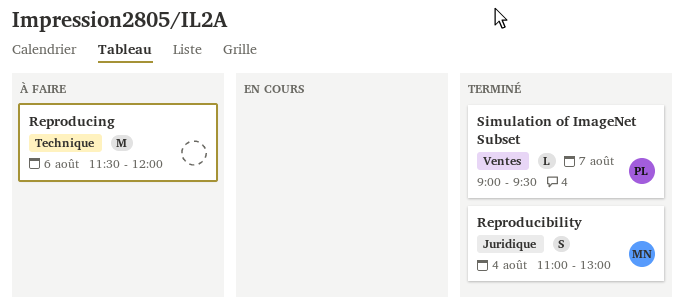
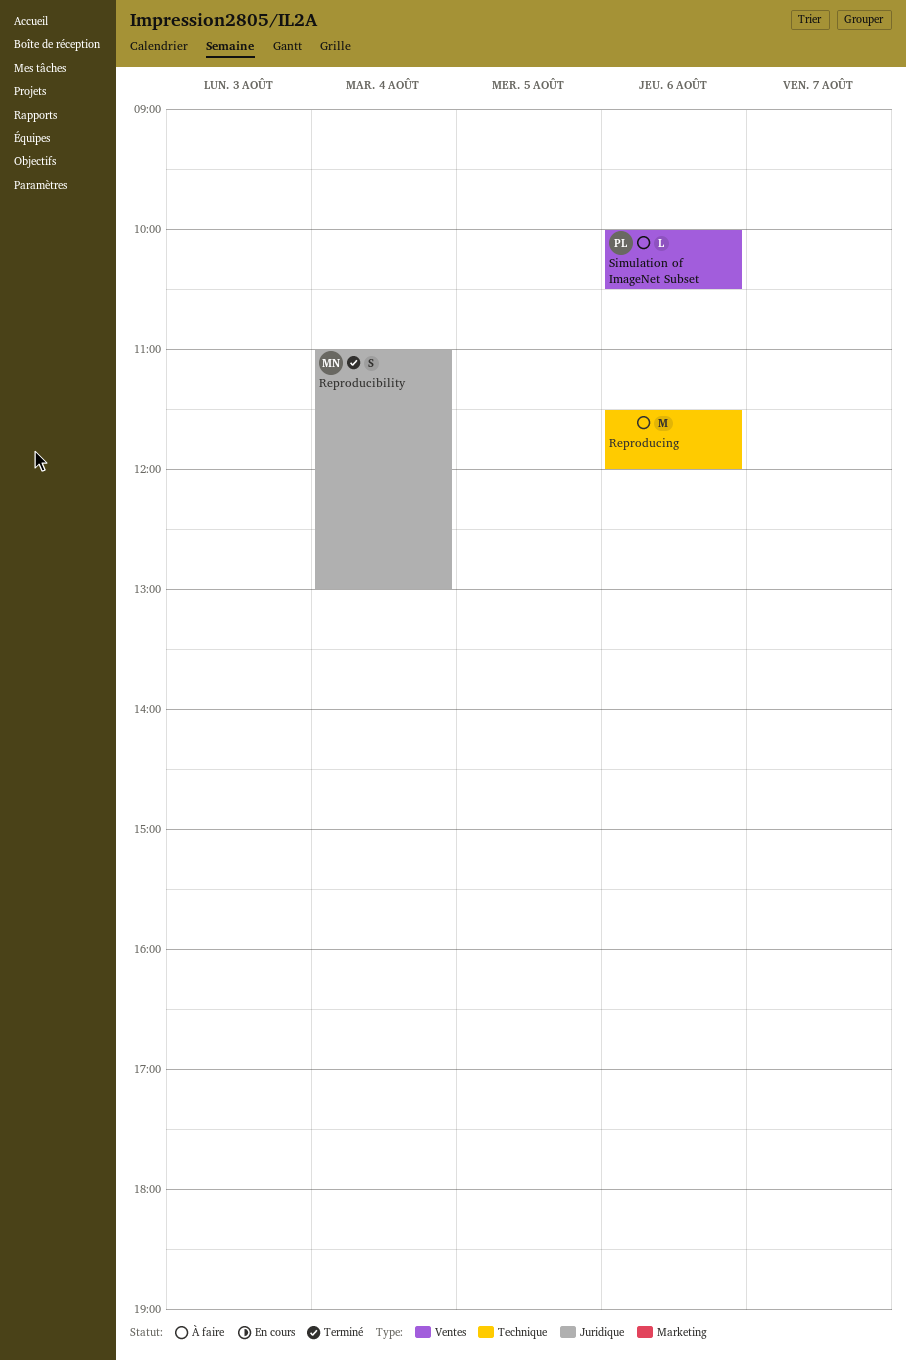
Simulation of ImageNet Subset, status: Terminé -> À faire
Simulation of ImageNet Subset, day: Aug 7 -> Aug 6
Simulation of ImageNet Subset, begins: 09:00 -> 10:00
Simulation of ImageNet Subset, ends: 09:30 -> 10:30

